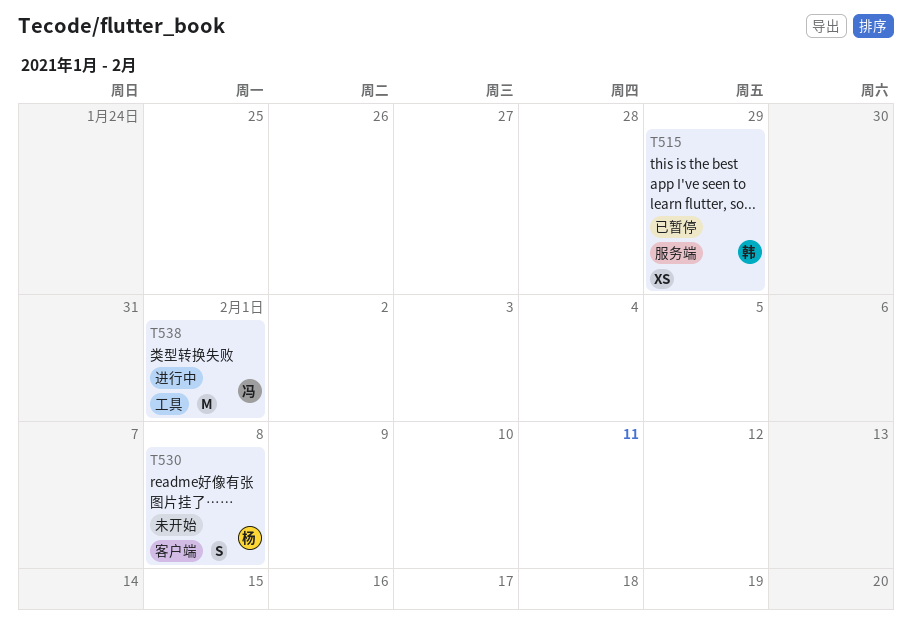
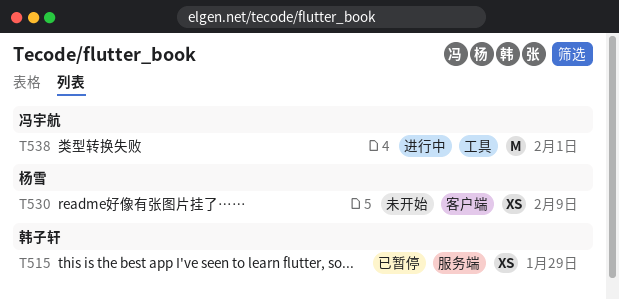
T530, estimate: S -> XS
T530, due: Feb 8 -> Feb 9

